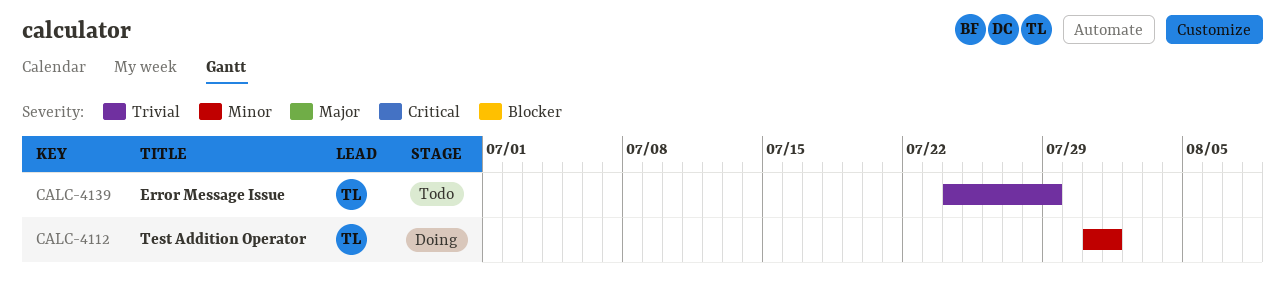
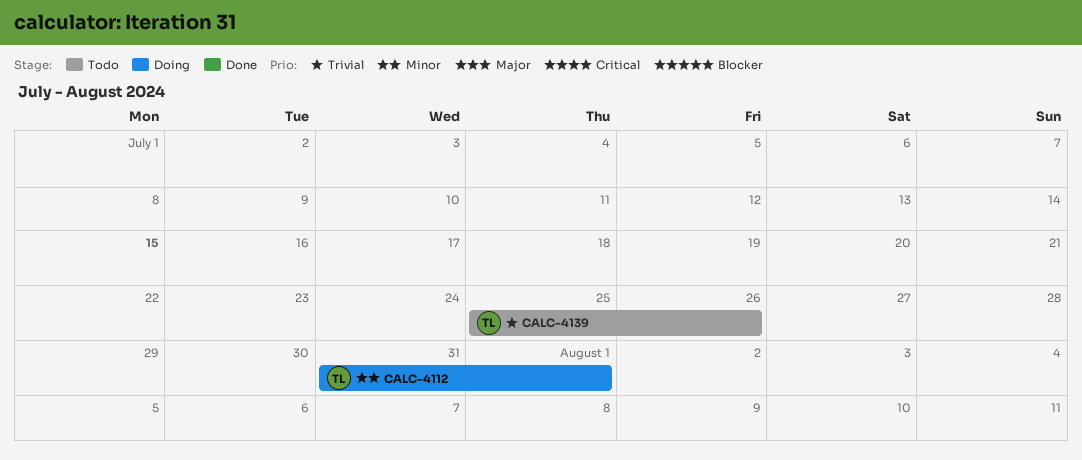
CALC-4139, start: Jul 24 -> Jul 25
CALC-4139, due: Jul 29 -> Jul 26

